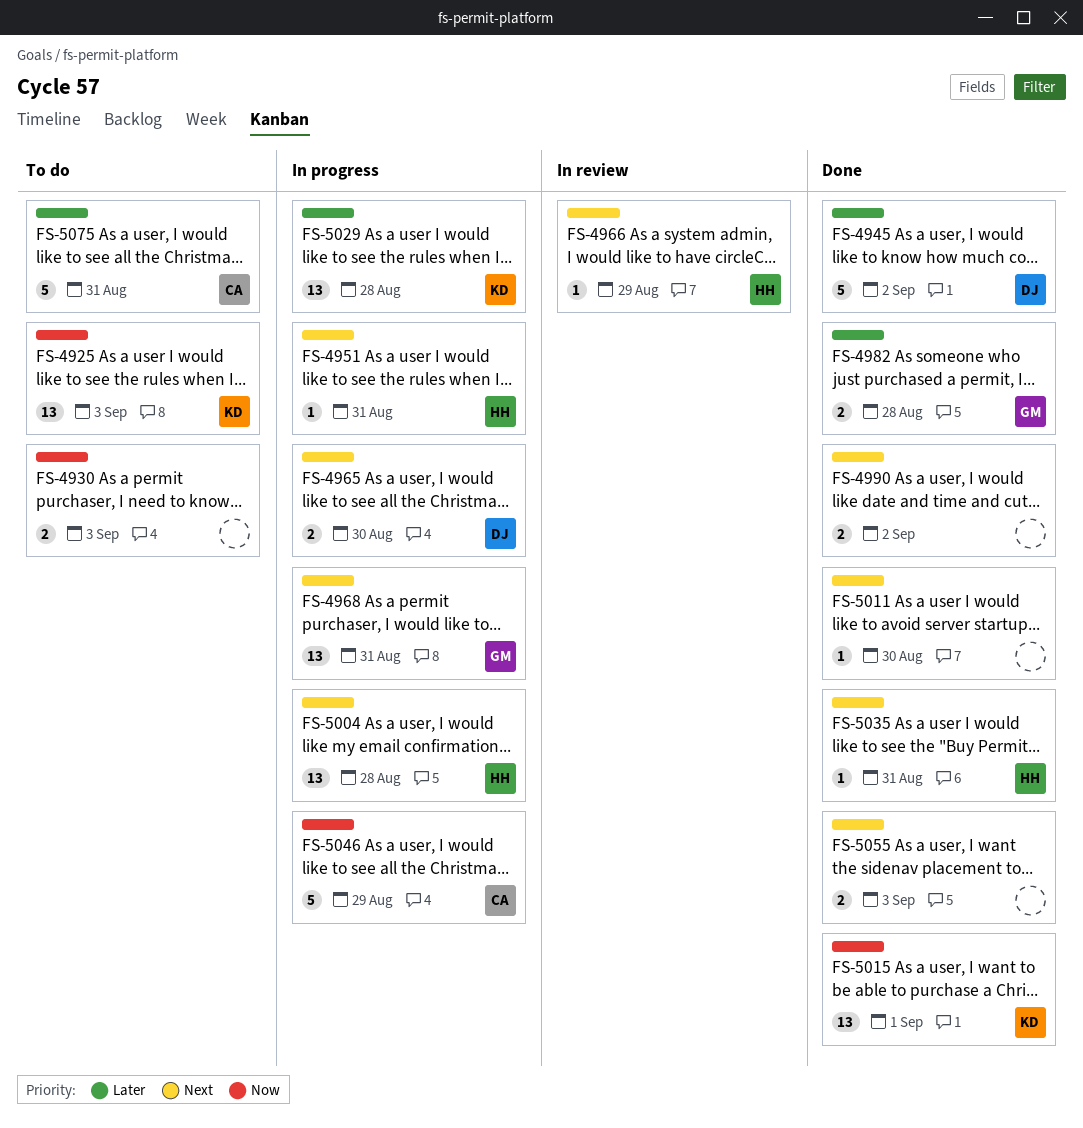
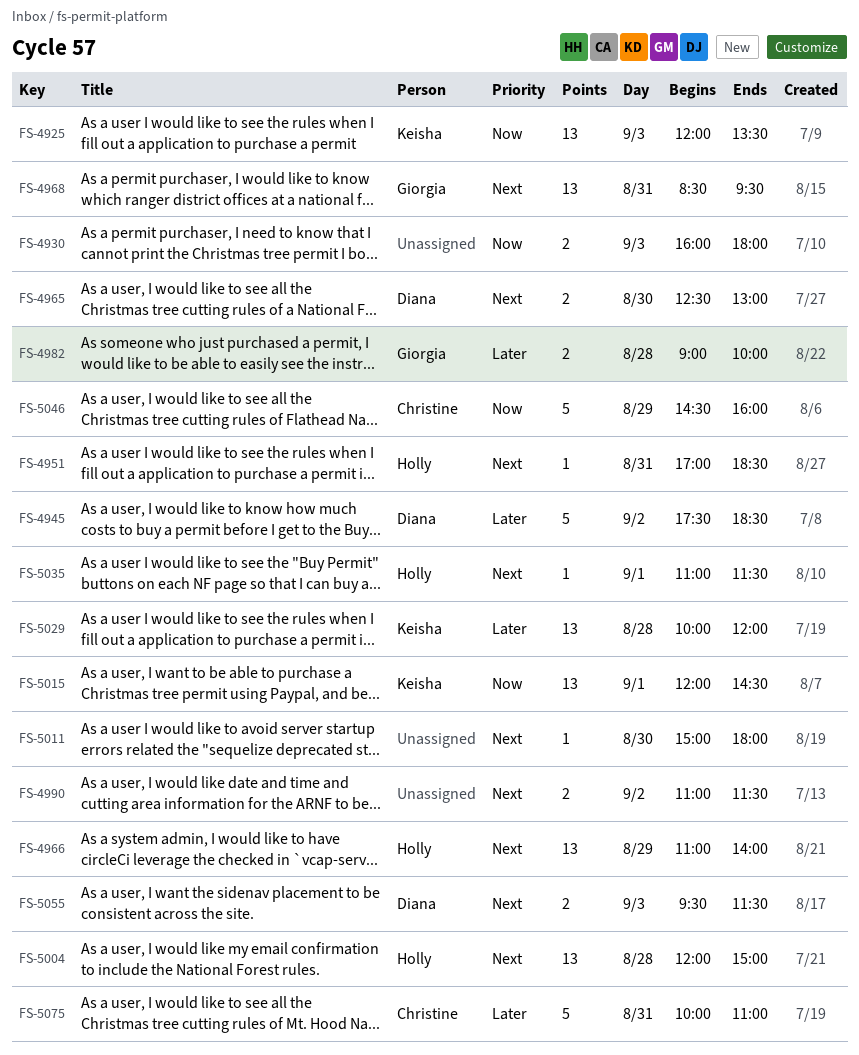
FS-4966, estimate: 1 -> 13
FS-5035, day: Aug 31 -> Sep 1
FS-5055, owner: none -> Diana

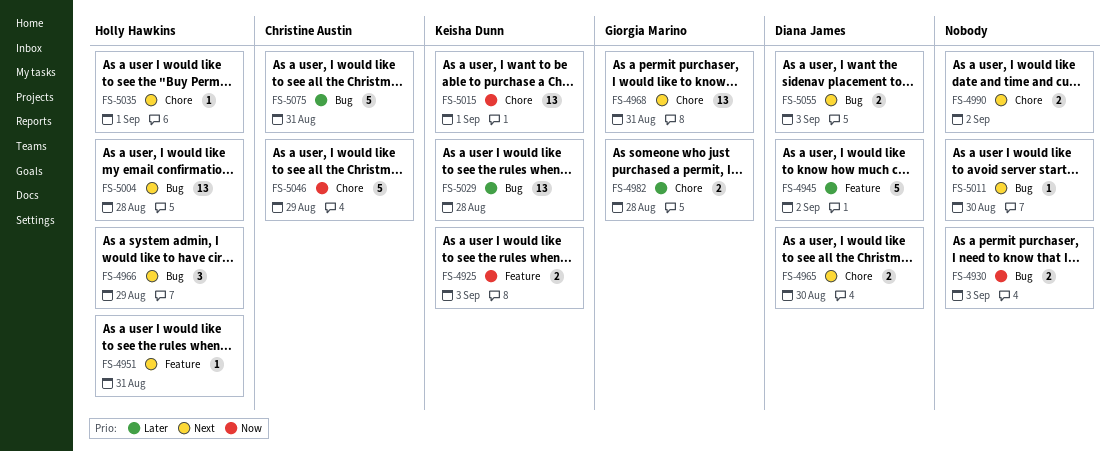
FS-4925, estimate: 13 -> 2
FS-4966, estimate: 13 -> 3

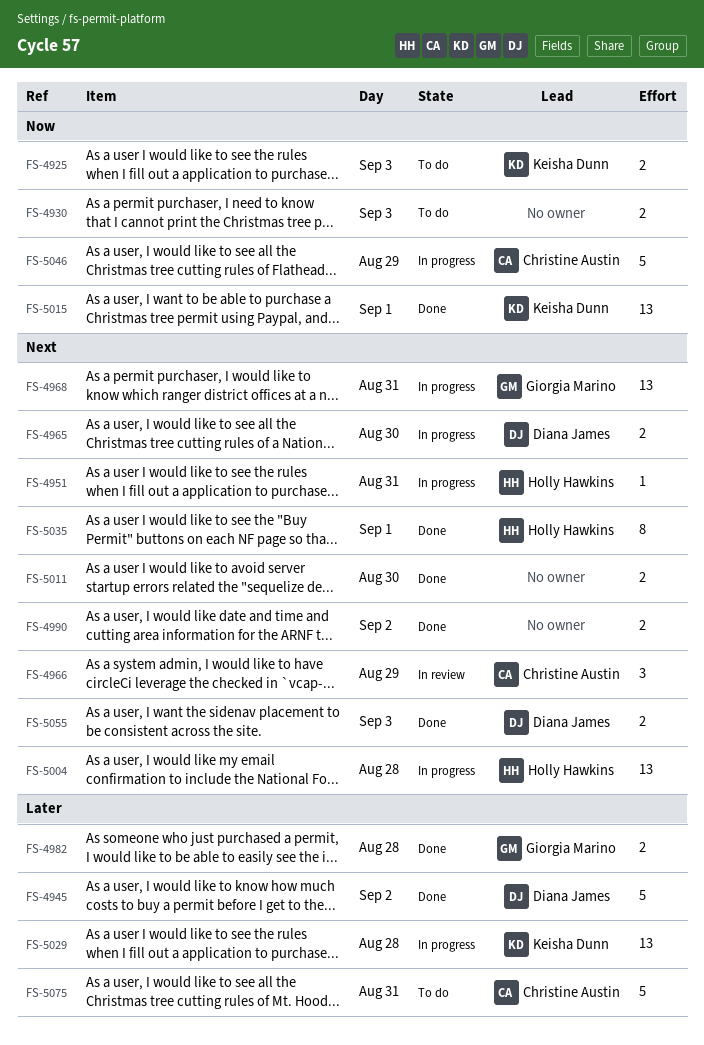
FS-4966, owner: Holly Hawkins -> Christine Austin
FS-5011, estimate: 1 -> 2
FS-5035, estimate: 1 -> 8

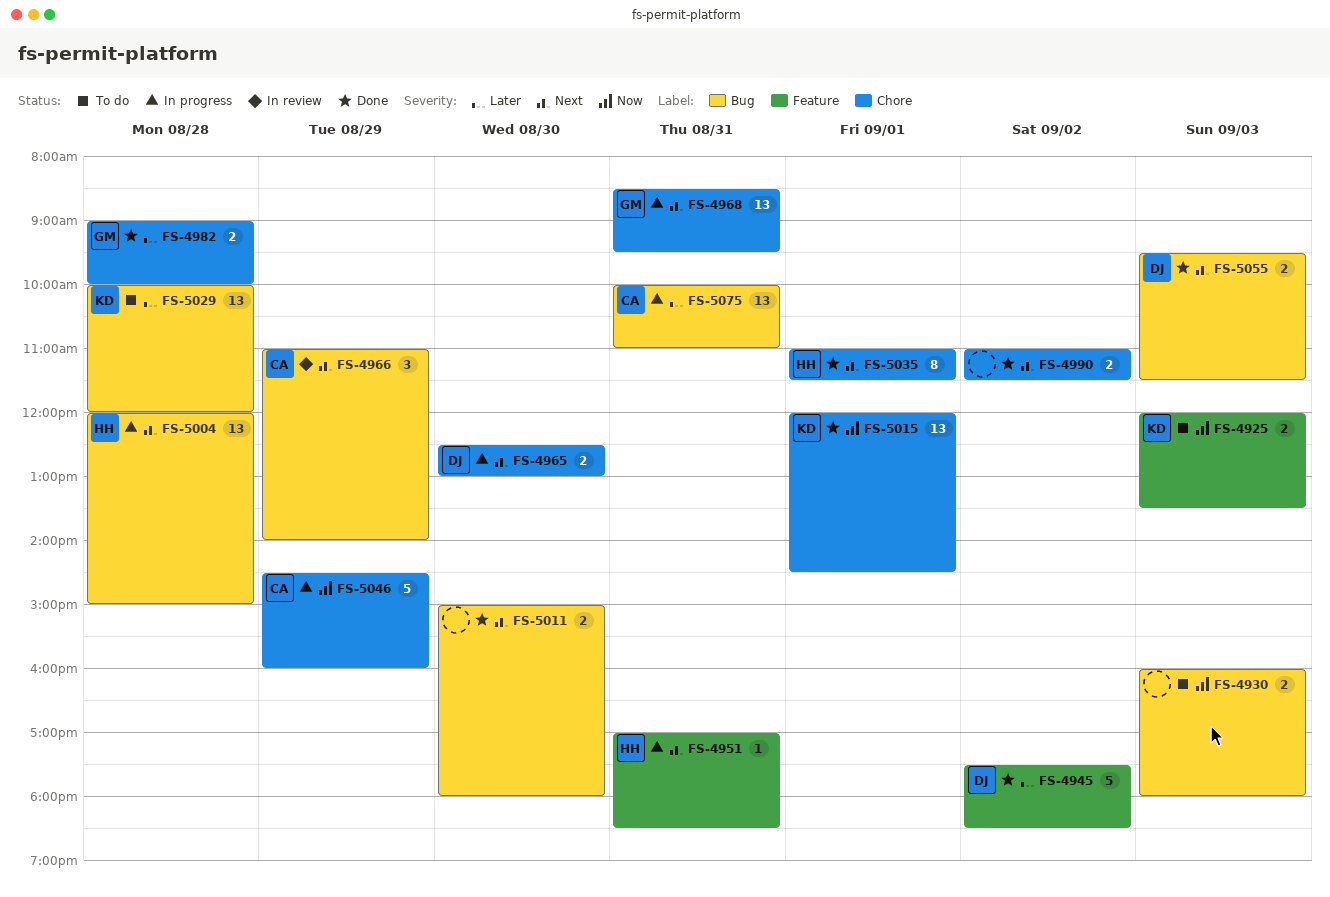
FS-5029, status: In progress -> To do
FS-5075, status: To do -> In progress
FS-5075, estimate: 5 -> 13

